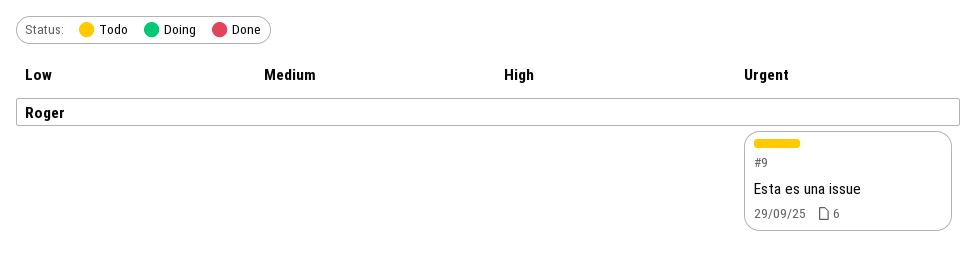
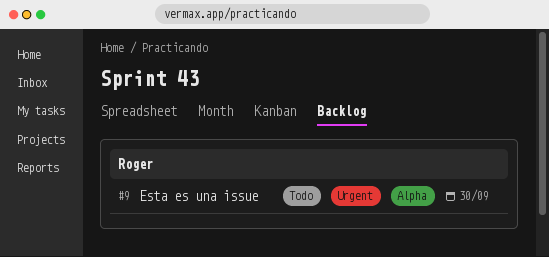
#9, due: Sep 29 -> Sep 30

